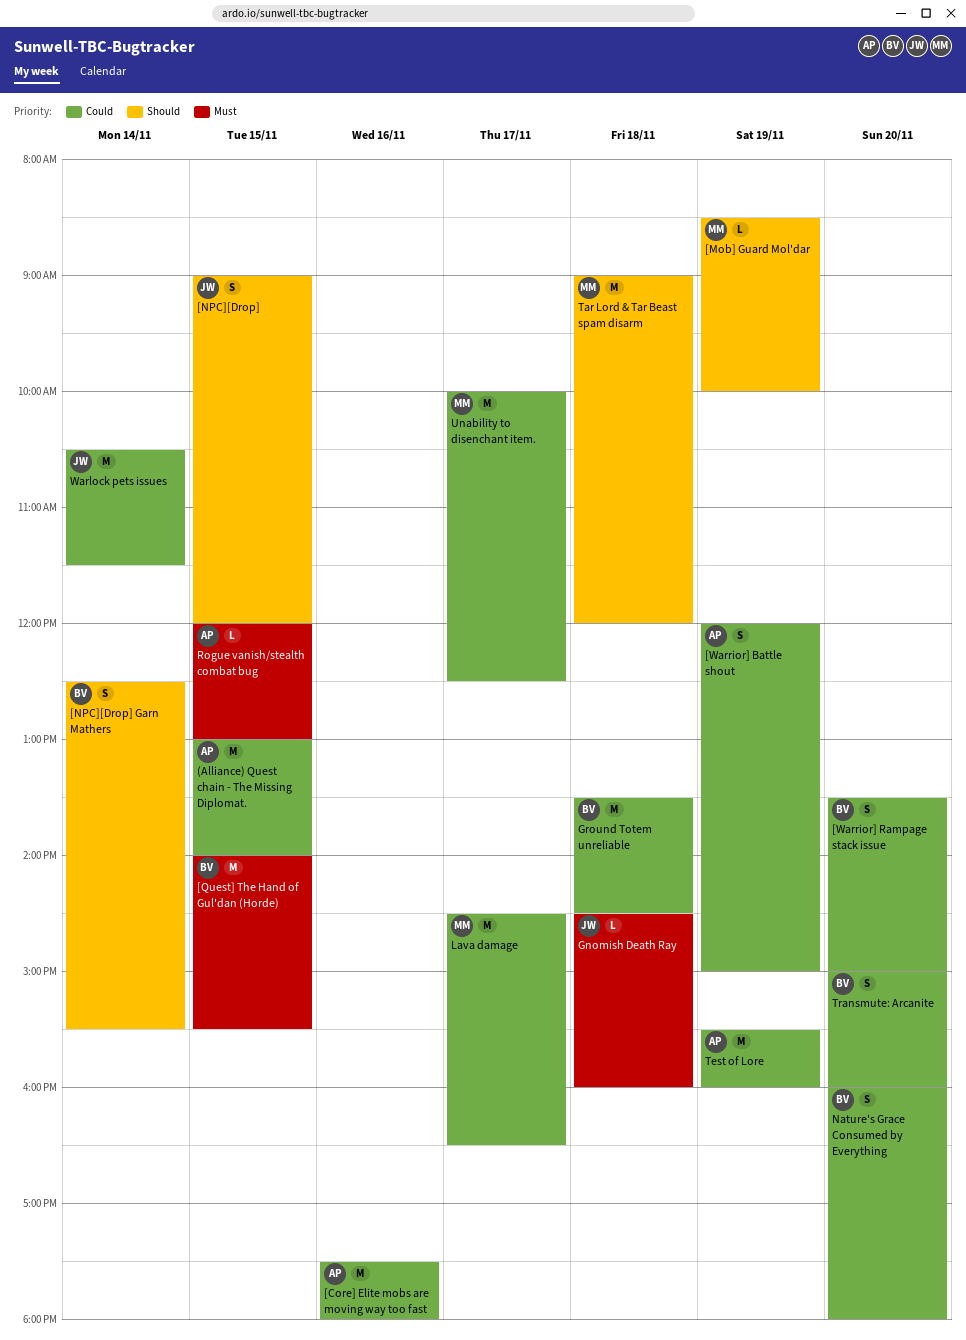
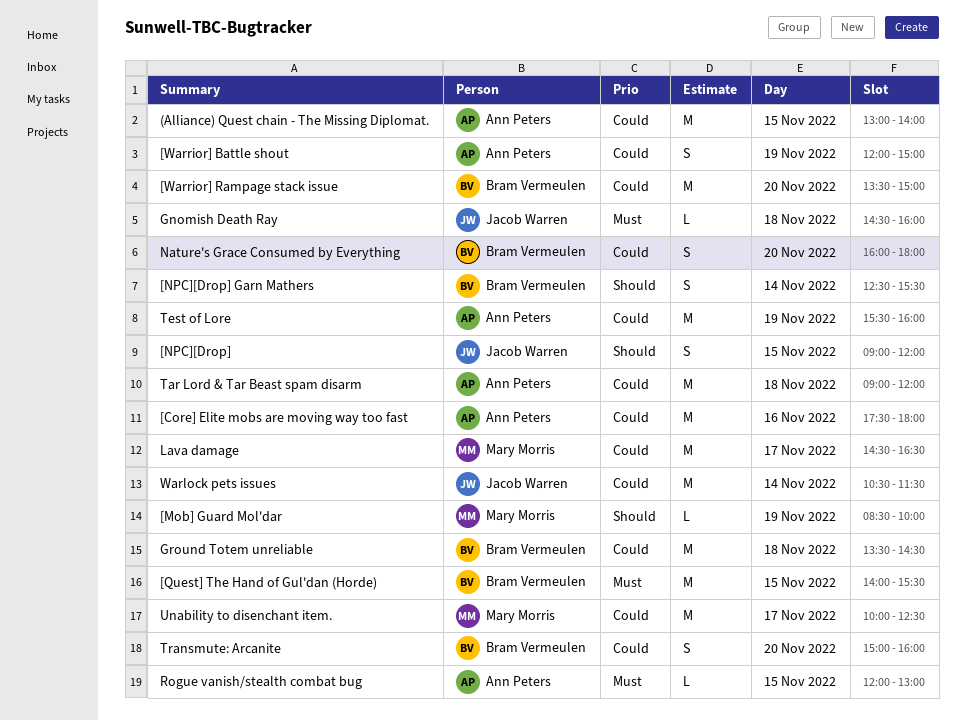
[Warrior] Rampage stack issue, estimate: S -> M
Tar Lord & Tar Beast spam disarm, owner: Mary Morris -> Ann Peters
Tar Lord & Tar Beast spam disarm, priority: Should -> Could

